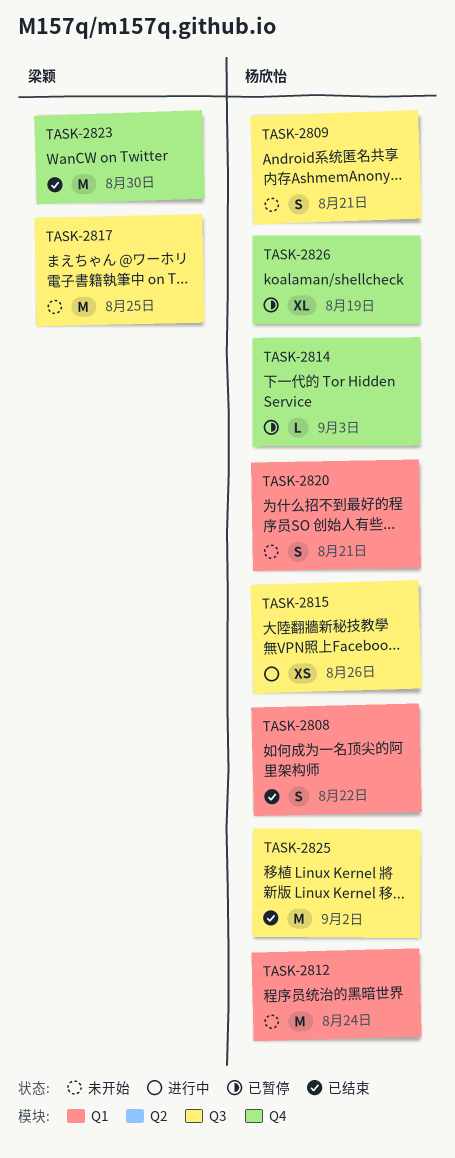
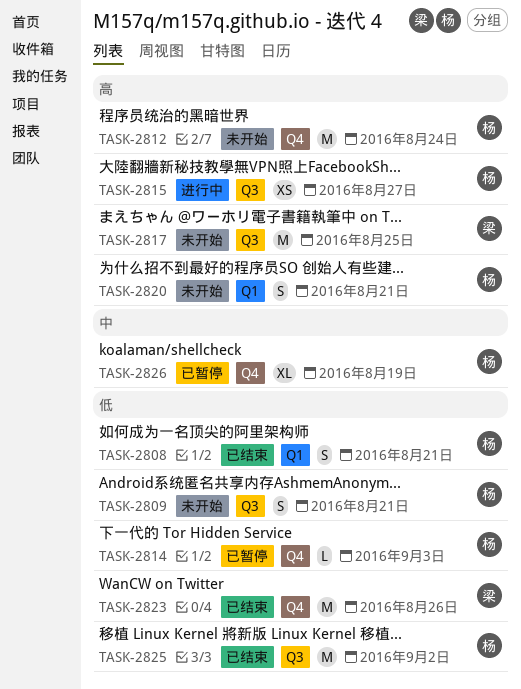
TASK-2808, due: Aug 22 -> Aug 21
TASK-2812, label: Q1 -> Q4
TASK-2815, due: Aug 26 -> Aug 27
TASK-2823, due: Aug 30 -> Aug 26

